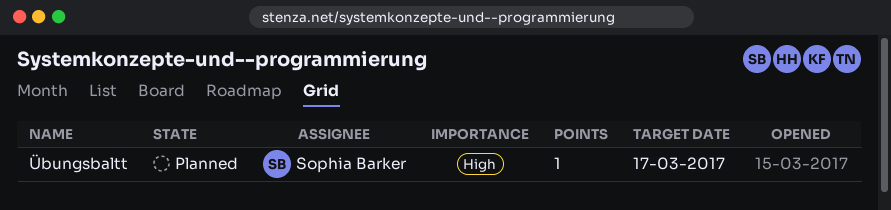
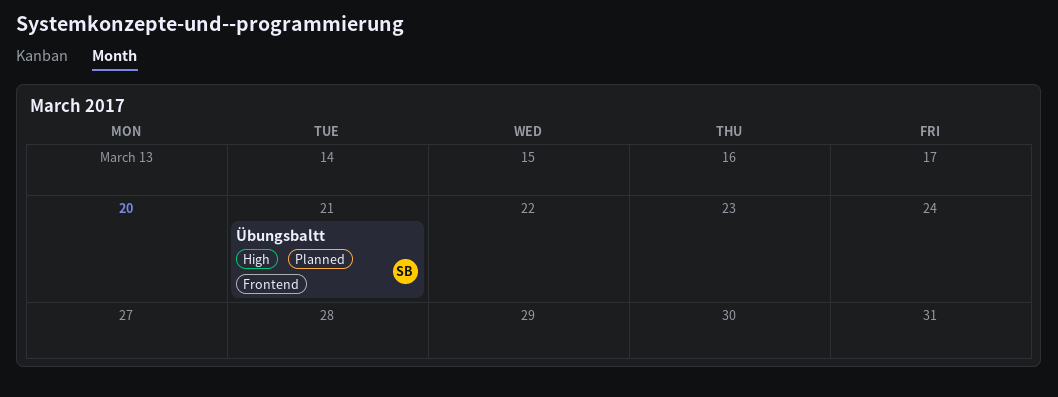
Übungsbaltt, due: Mar 17 -> Mar 21

